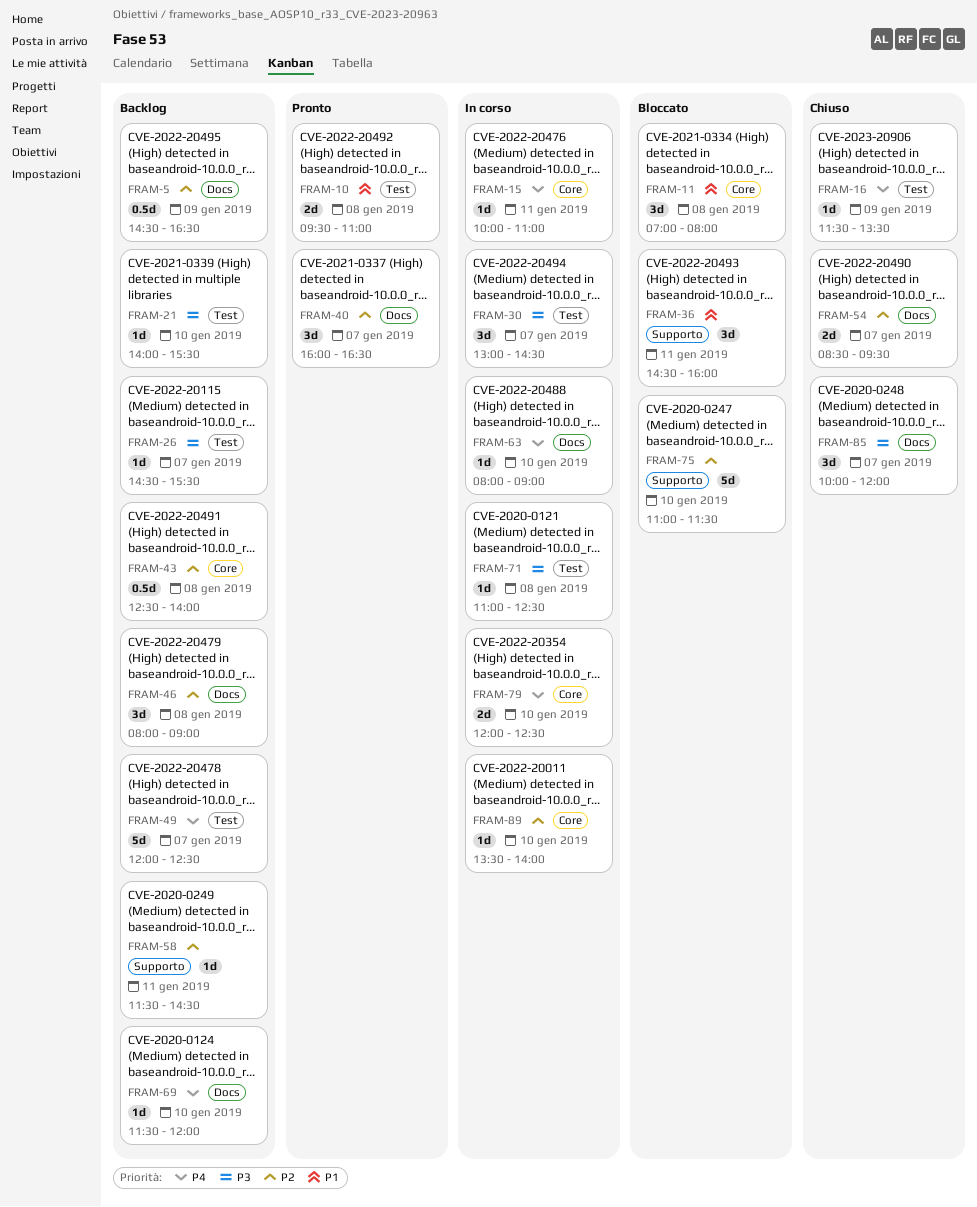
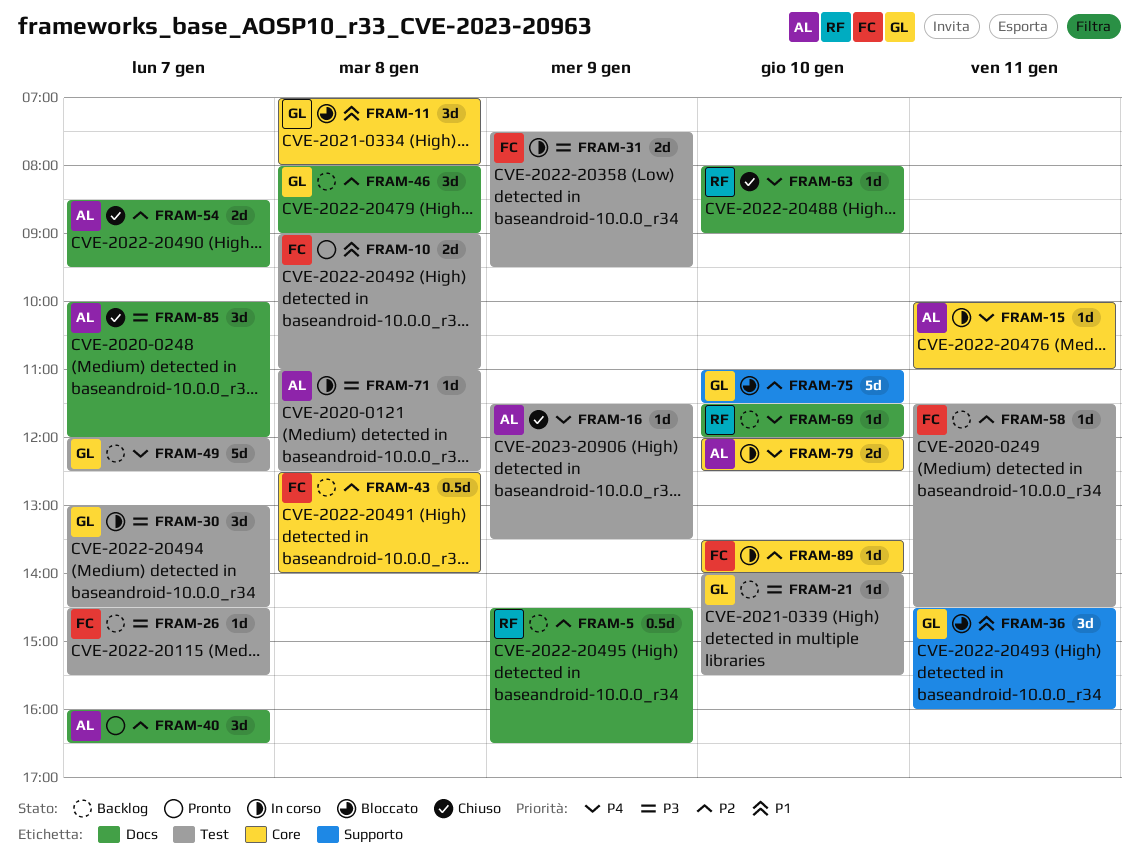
FRAM-10, begins: 09:30 -> 09:00
FRAM-31: none -> present
FRAM-58, label: Supporto -> Test
FRAM-63, status: In corso -> Chiuso

